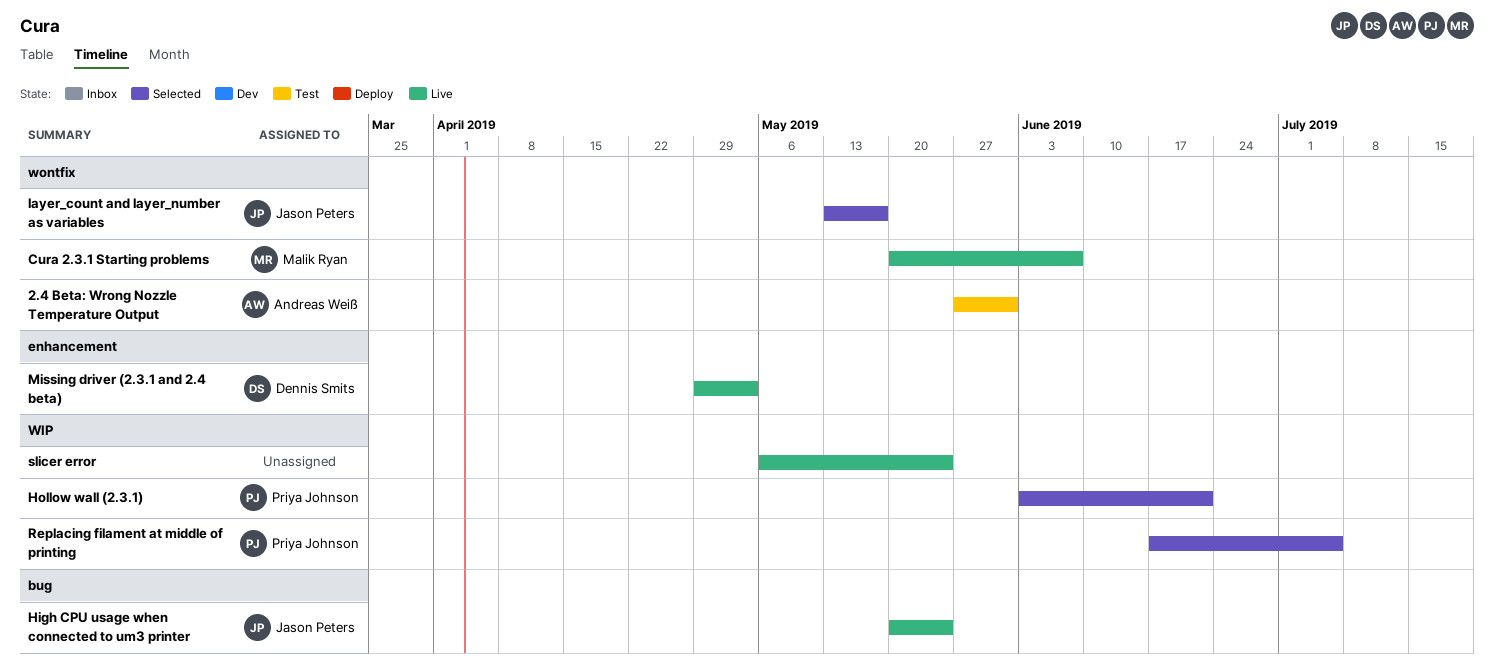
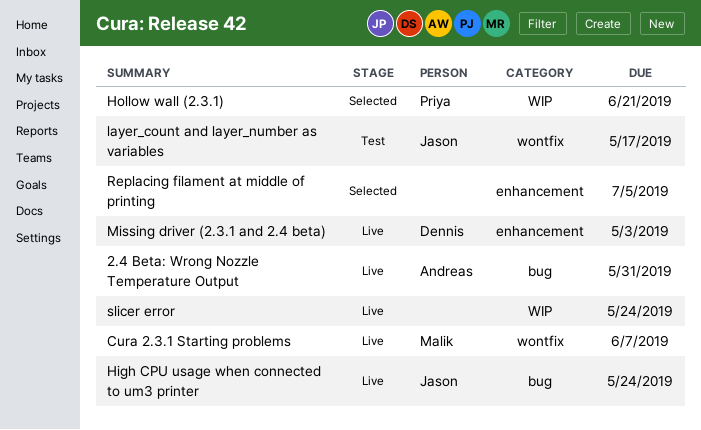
2.4 Beta: Wrong Nozzle Temperature Output, status: Test -> Live
2.4 Beta: Wrong Nozzle Temperature Output, label: wontfix -> bug
layer_count and layer_number as variables, status: Selected -> Test
Replacing filament at middle of printing, owner: Priya Johnson -> none
Replacing filament at middle of printing, label: WIP -> enhancement

